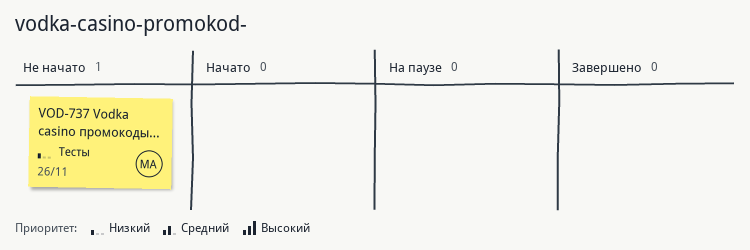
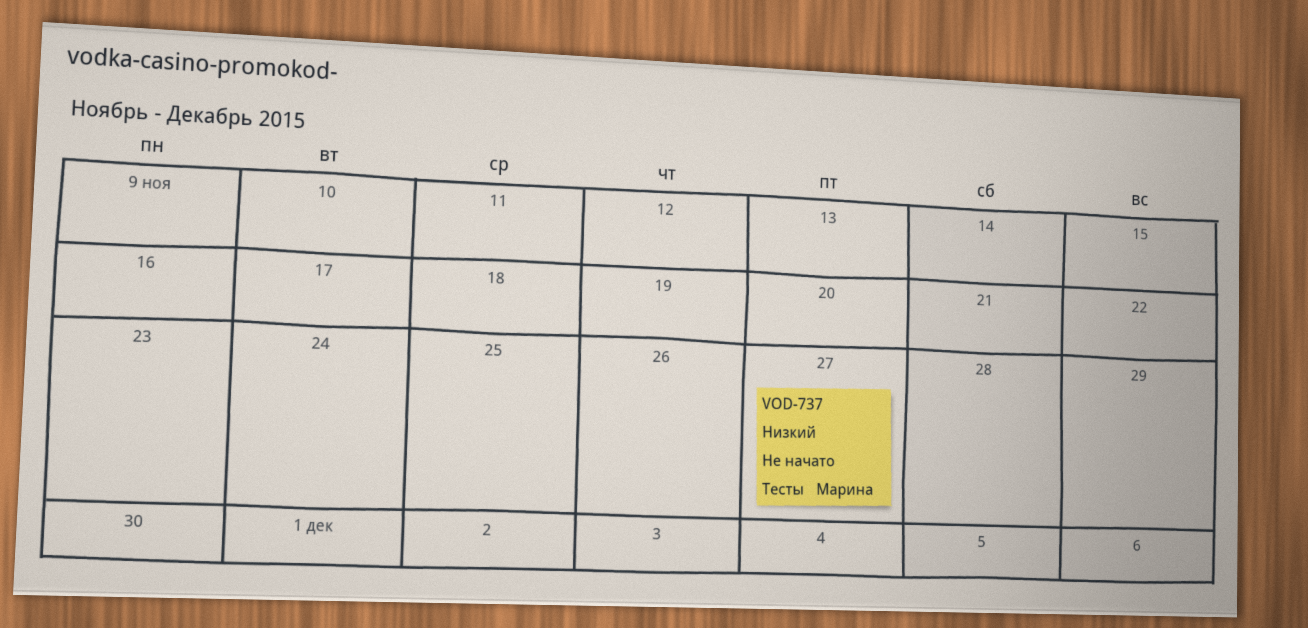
VOD-737, due: Nov 26 -> Nov 27

